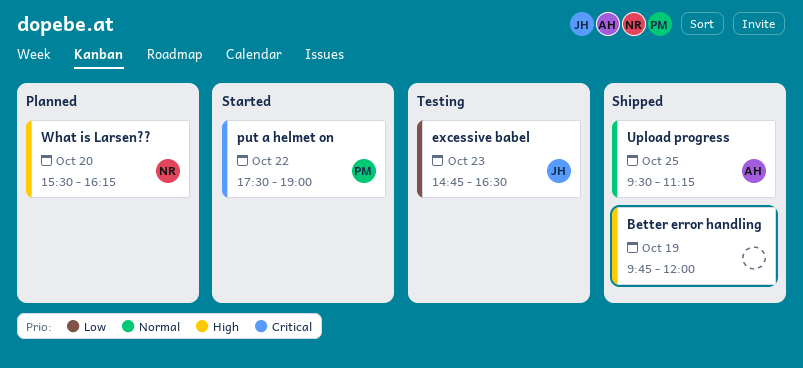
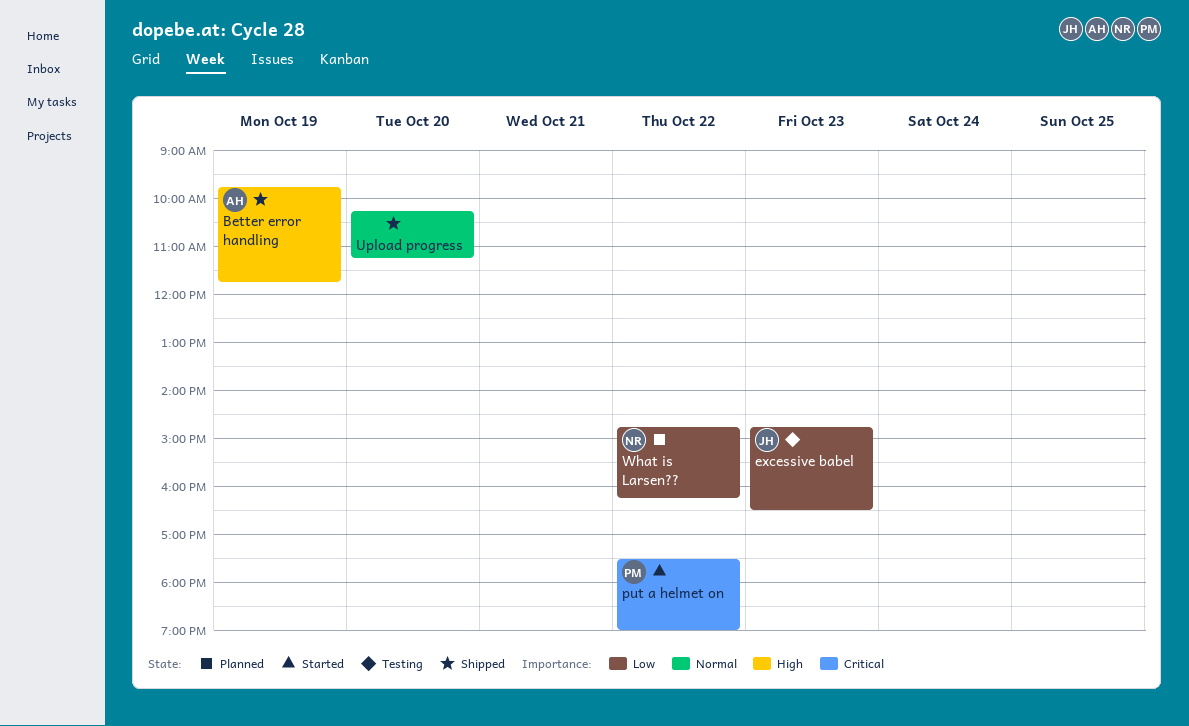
Better error handling, owner: none -> AH
Better error handling, ends: 12:00 -> 11:45
Upload progress, owner: AH -> none
Upload progress, day: Oct 25 -> Oct 20
Upload progress, begins: 09:30 -> 10:15
What is Larsen??, priority: High -> Low
What is Larsen??, day: Oct 20 -> Oct 22
What is Larsen??, begins: 15:30 -> 14:45

